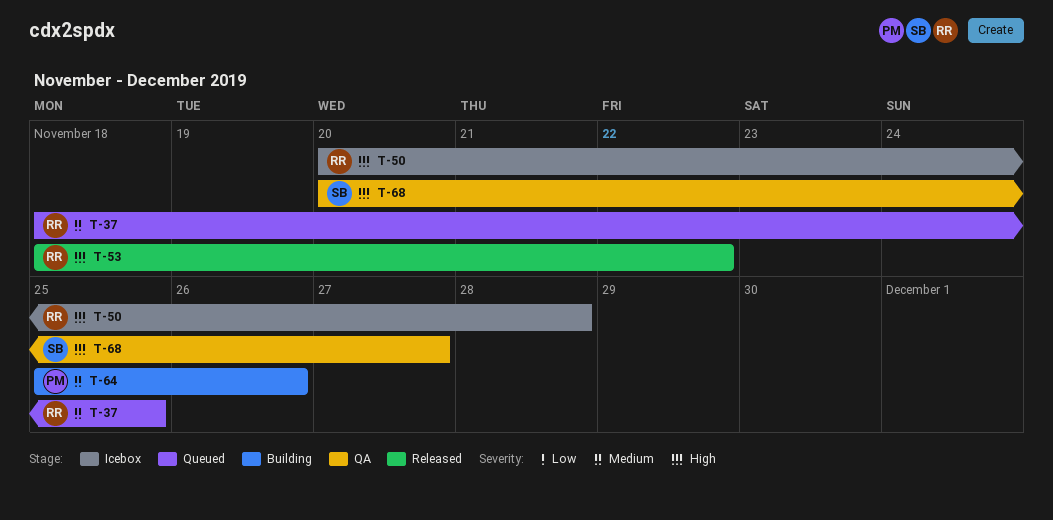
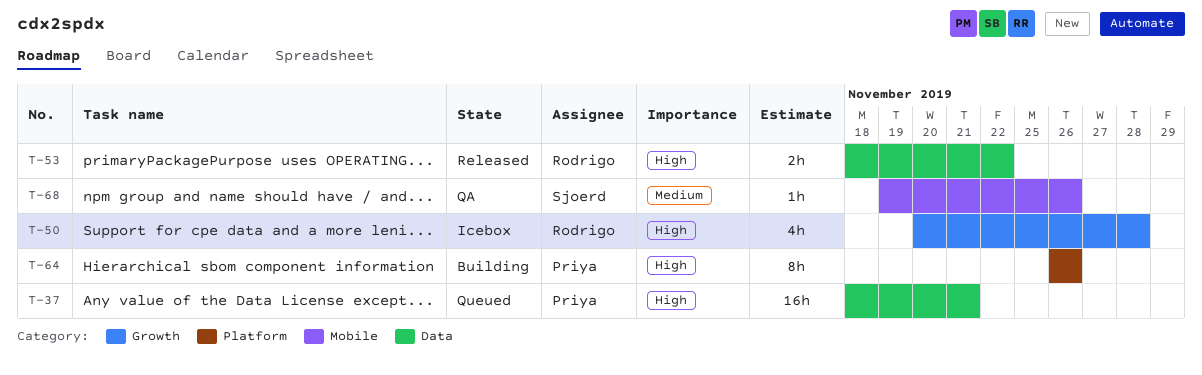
T-37, owner: Rodrigo -> Priya
T-37, priority: Medium -> High
T-37, due: Nov 25 -> Nov 21
T-64, priority: Medium -> High
T-64, start: Nov 25 -> Nov 26
T-68, priority: High -> Medium
T-68, start: Nov 20 -> Nov 19
T-68, due: Nov 27 -> Nov 26

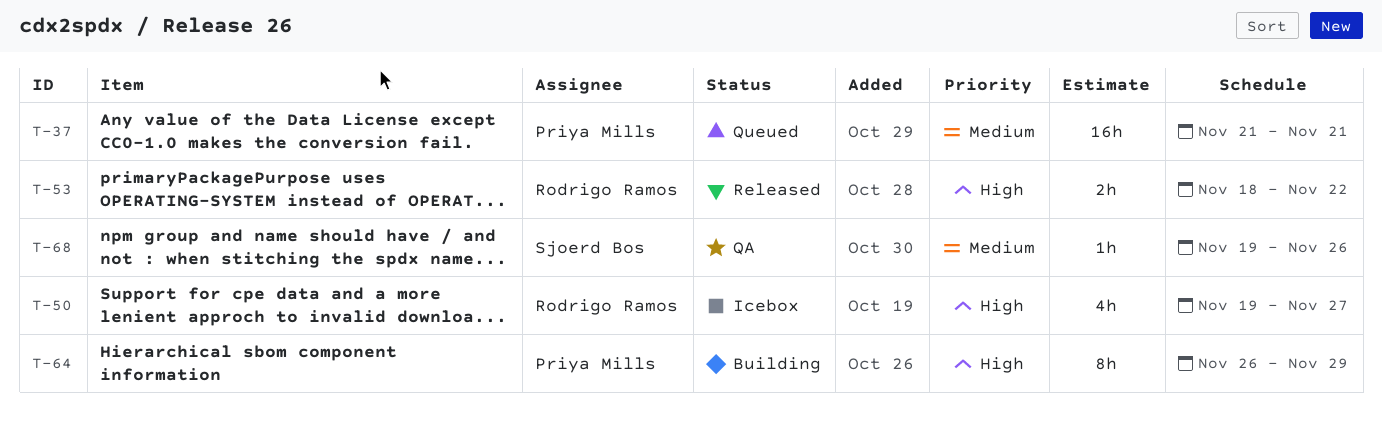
T-37, priority: High -> Medium
T-37, start: Nov 18 -> Nov 21
T-50, start: Nov 20 -> Nov 19
T-50, due: Nov 28 -> Nov 27
T-64, due: Nov 26 -> Nov 29

